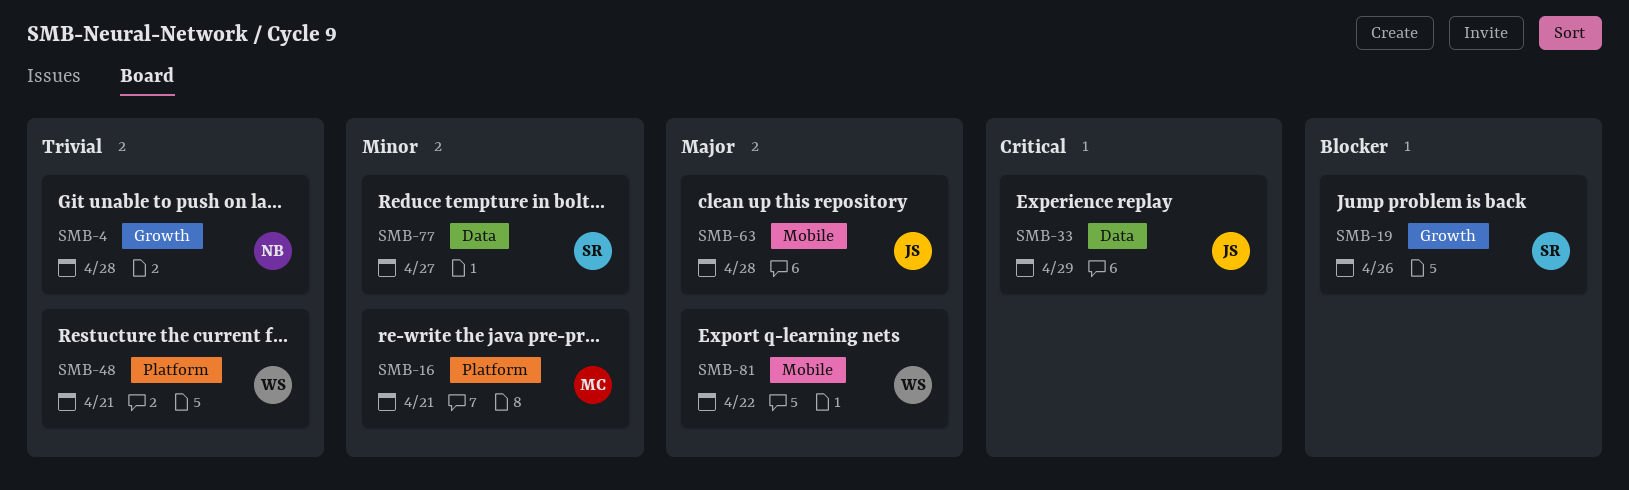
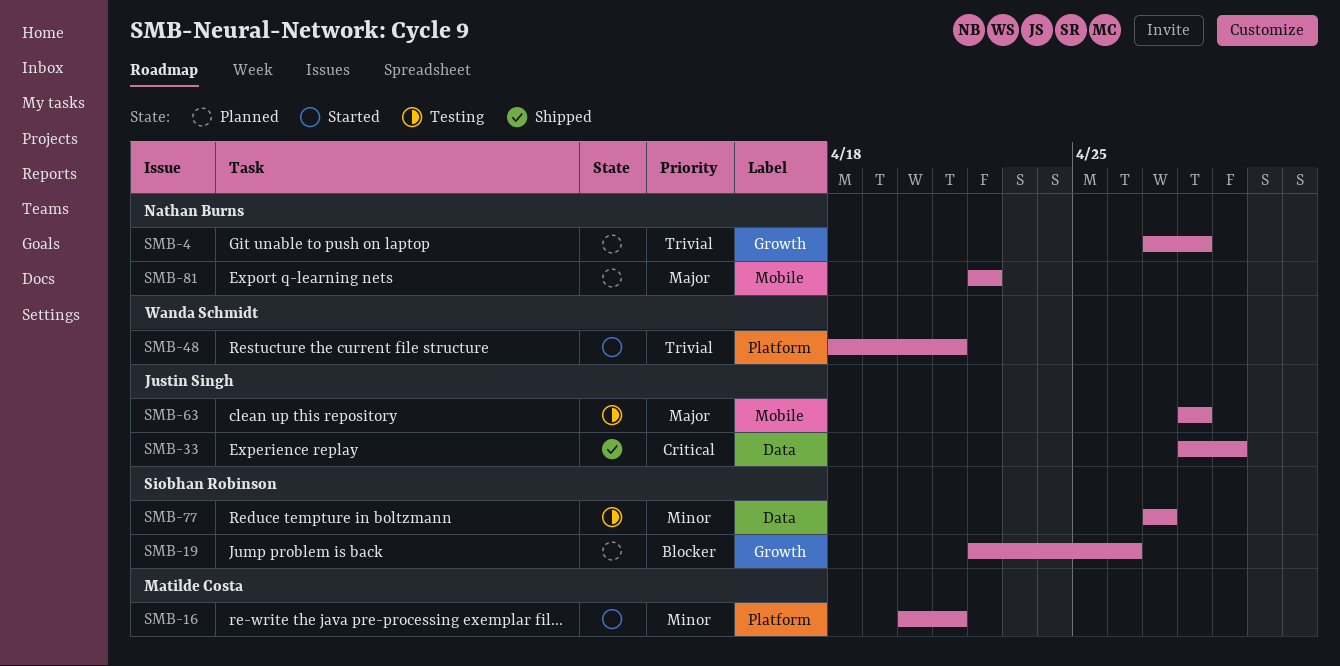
SMB-81, owner: Wanda Schmidt -> Nathan Burns

